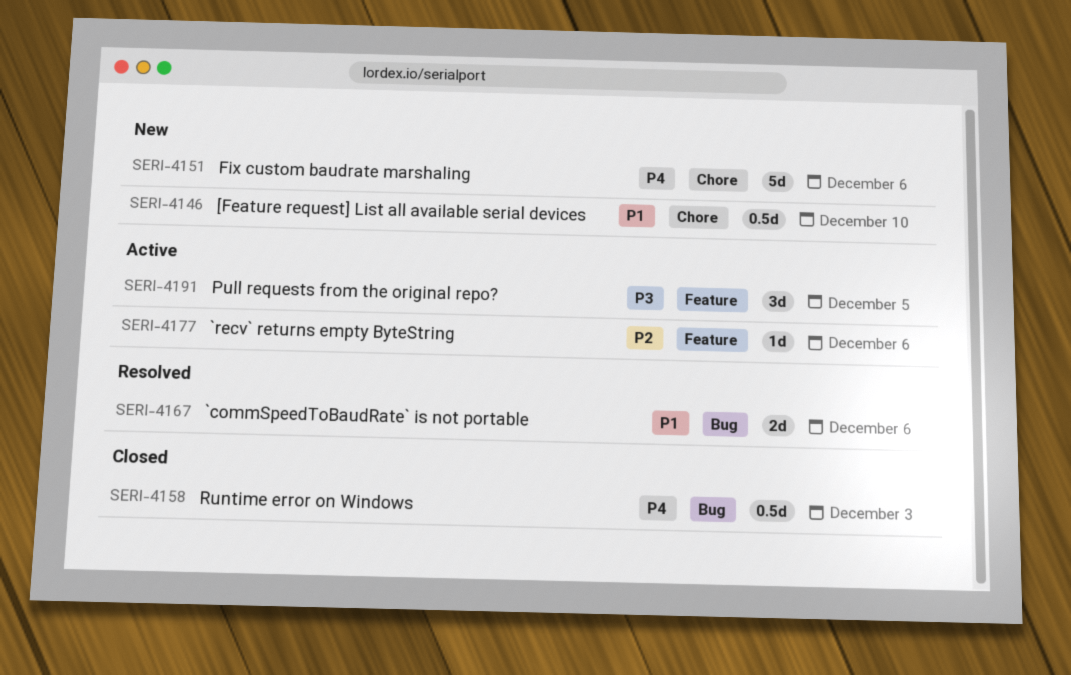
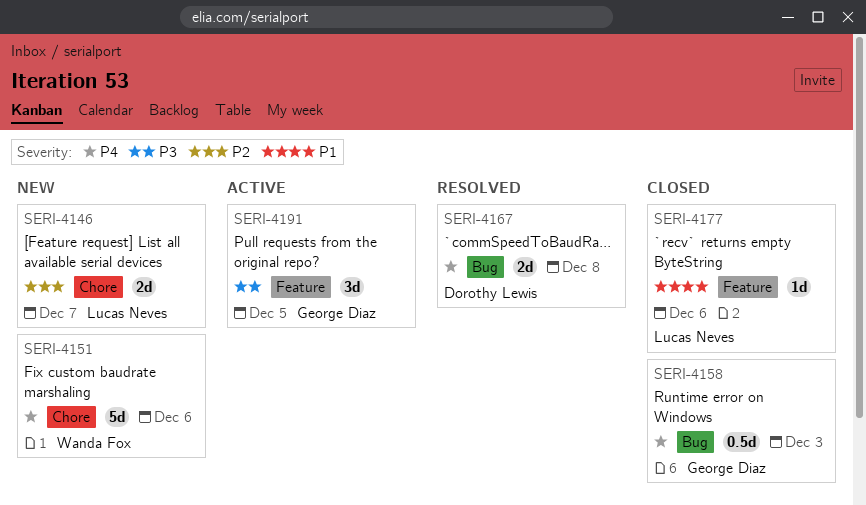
SERI-4146, priority: P1 -> P2
SERI-4146, estimate: 0.5d -> 2d
SERI-4146, due: Dec 10 -> Dec 7
SERI-4167, priority: P1 -> P4
SERI-4167, due: Dec 6 -> Dec 8
SERI-4177, status: Active -> Closed
SERI-4177, priority: P2 -> P1

